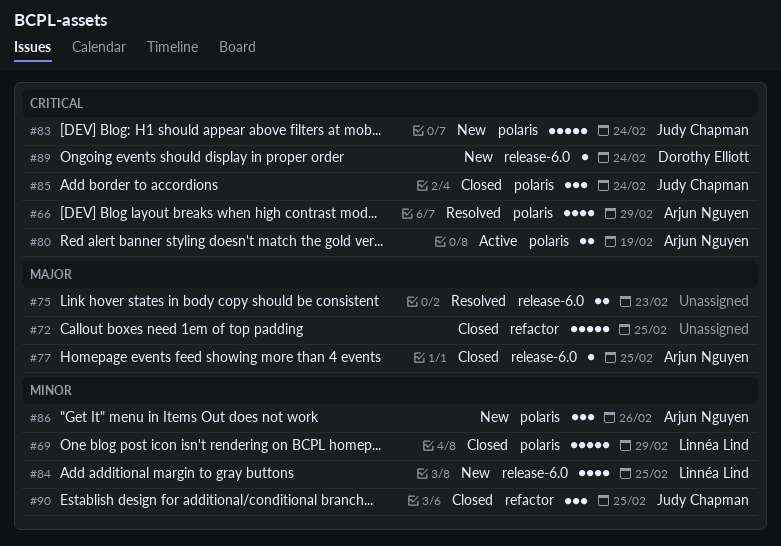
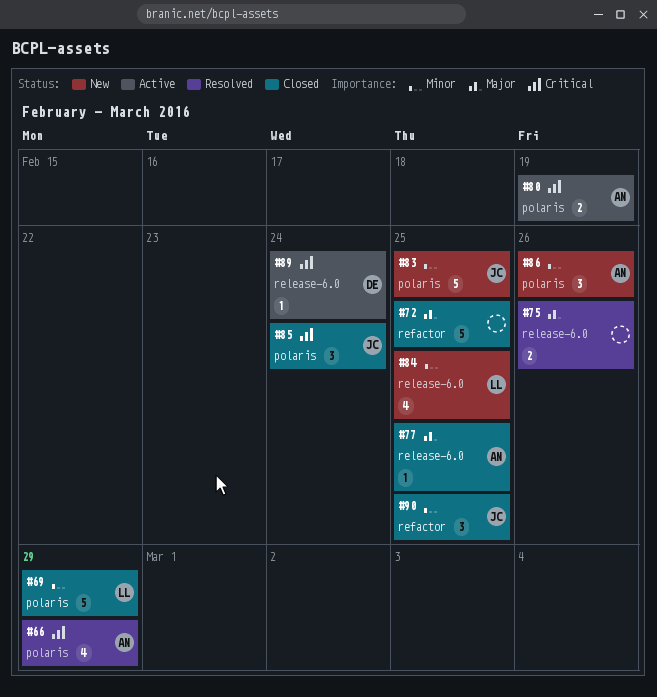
#75, due: Feb 23 -> Feb 26
#83, priority: Critical -> Minor
#83, due: Feb 24 -> Feb 25
#89, status: New -> Active

